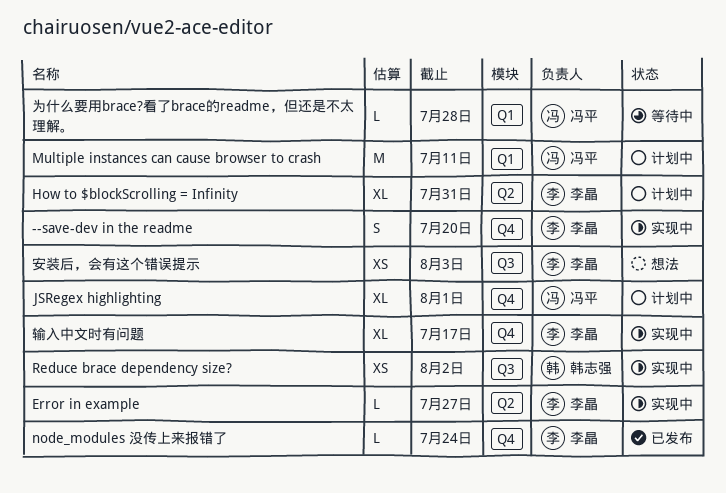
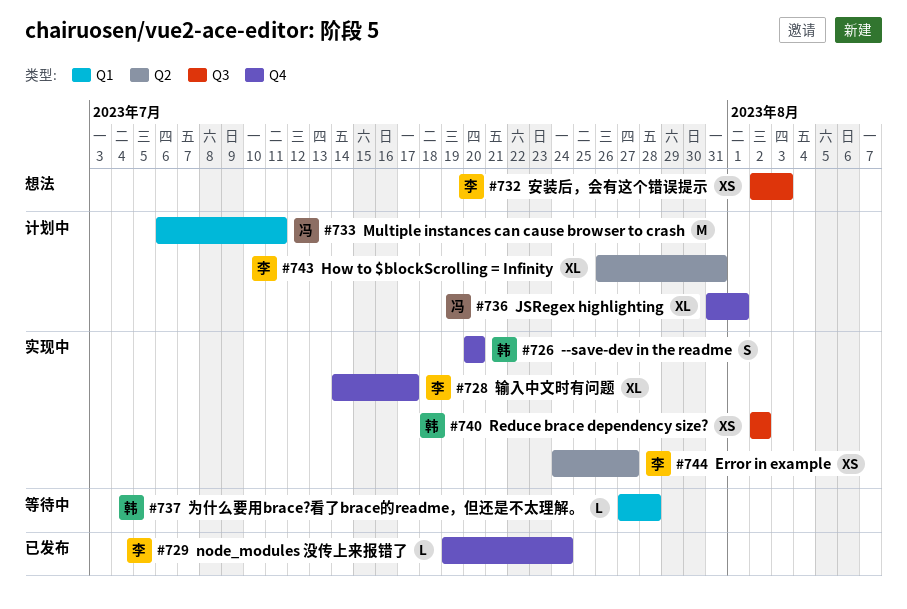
--save-dev in the readme, owner: 李晶 -> 韩志强
Error in example, estimate: L -> XS
为什么要用brace?看了brace的readme，但还是不太理解。, owner: 冯平 -> 韩志强

